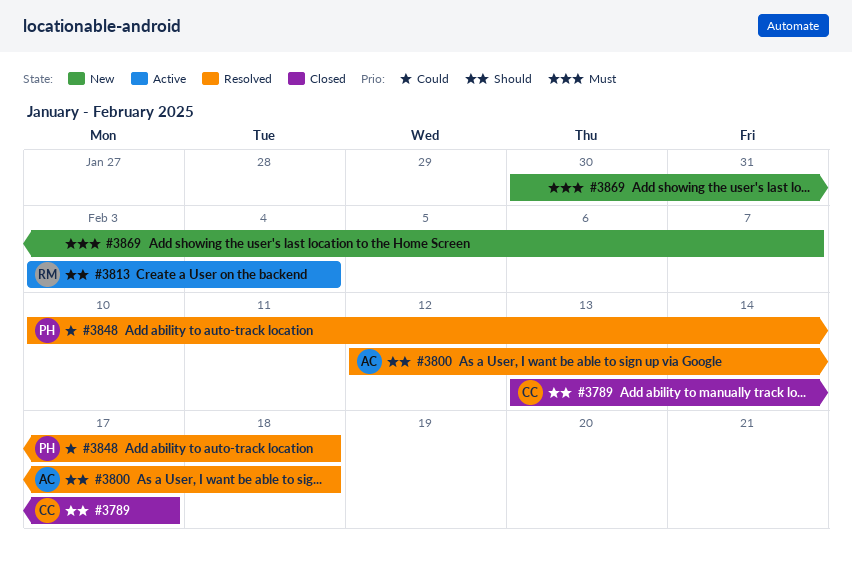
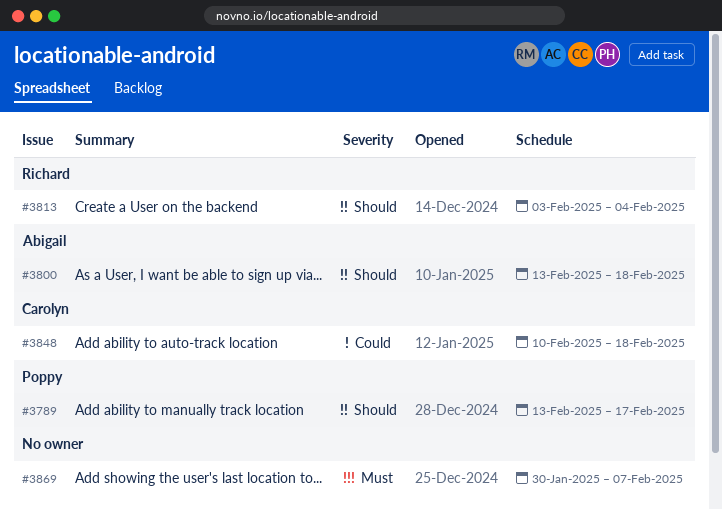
#3789, owner: Carolyn -> Poppy
#3800, start: Feb 12 -> Feb 13
#3848, owner: Poppy -> Carolyn

